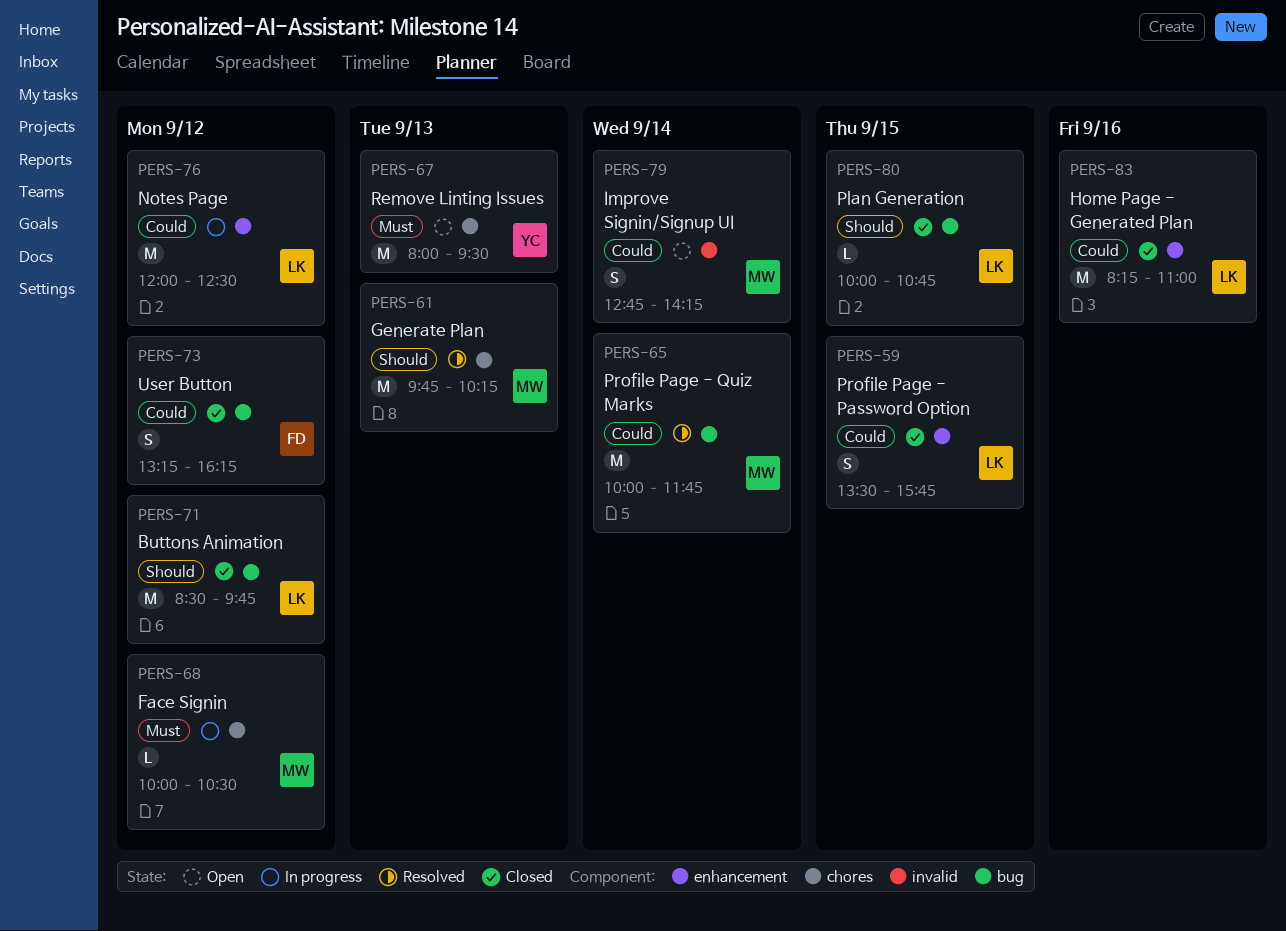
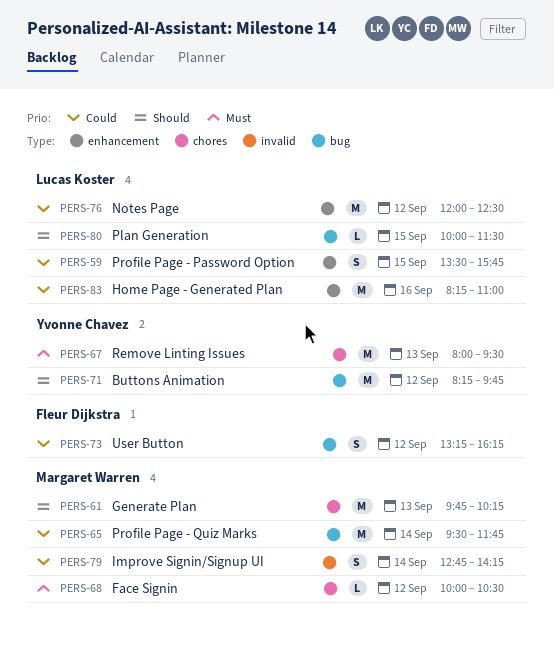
PERS-65, begins: 10:00 -> 09:30
PERS-71, owner: Lucas Koster -> Yvonne Chavez
PERS-71, begins: 08:30 -> 08:15
PERS-80, ends: 10:45 -> 11:30

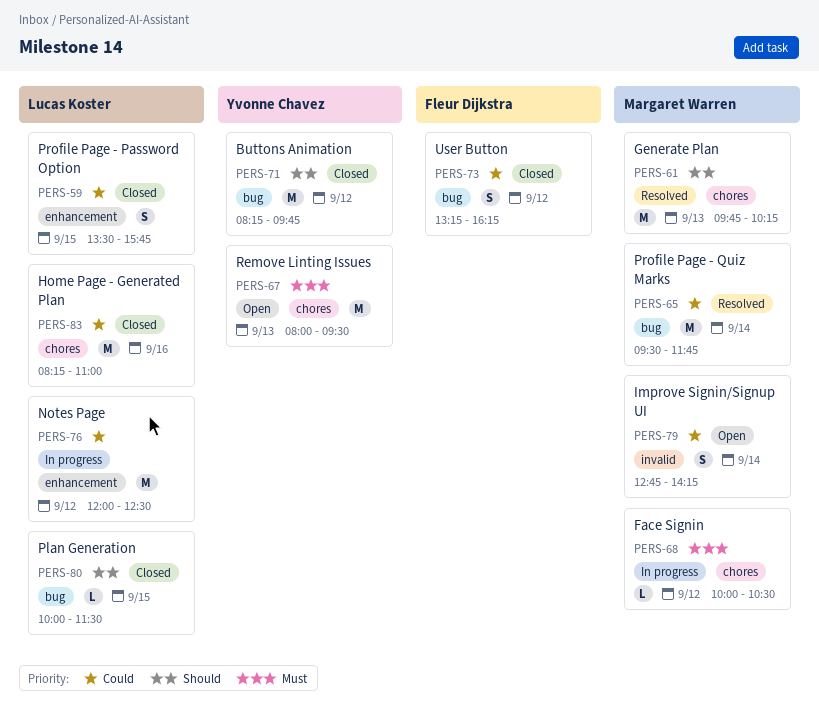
PERS-83, label: enhancement -> chores

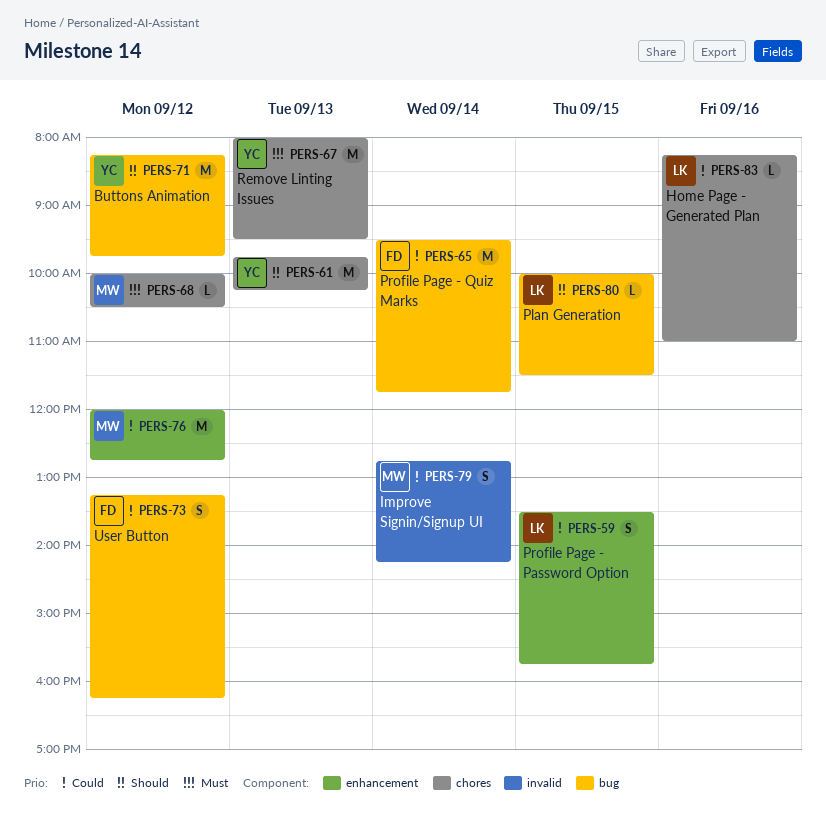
PERS-61, owner: Margaret Warren -> Yvonne Chavez
PERS-65, owner: Margaret Warren -> Fleur Dijkstra
PERS-76, owner: Lucas Koster -> Margaret Warren
PERS-76, ends: 12:30 -> 12:45
PERS-83, estimate: M -> L

